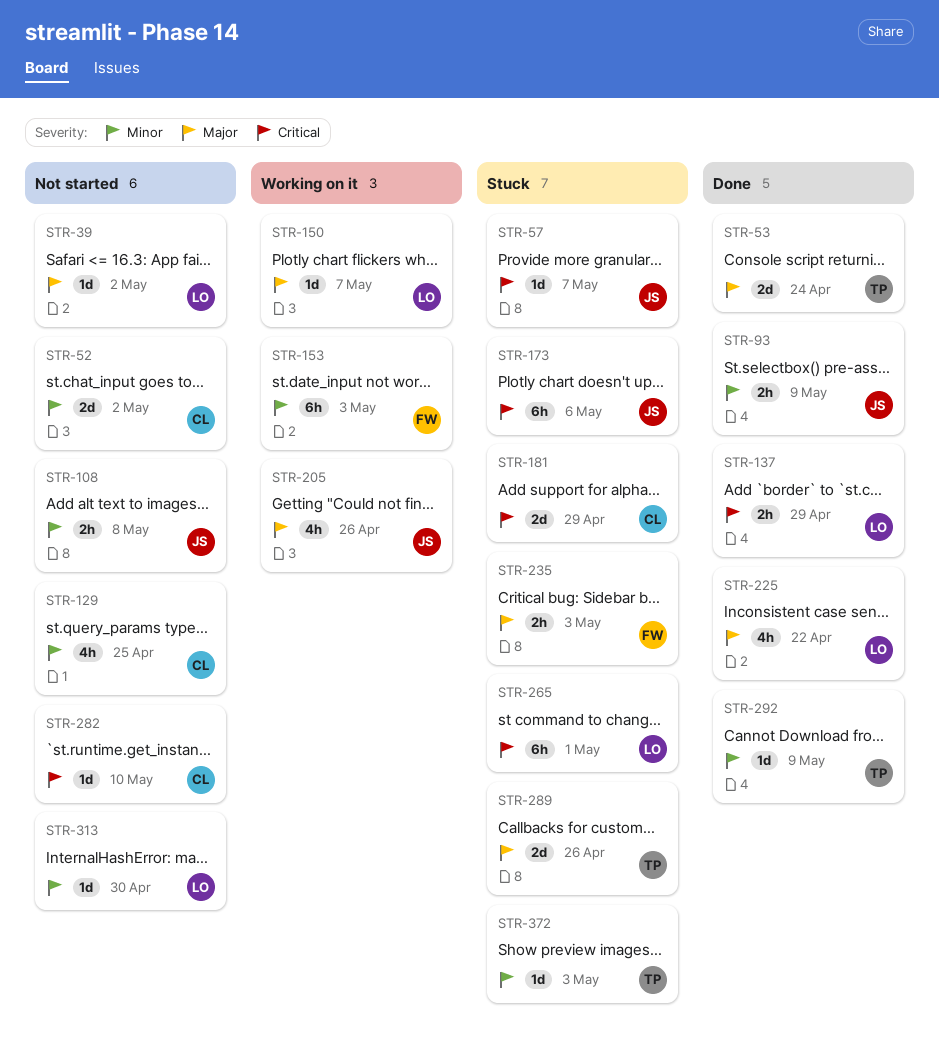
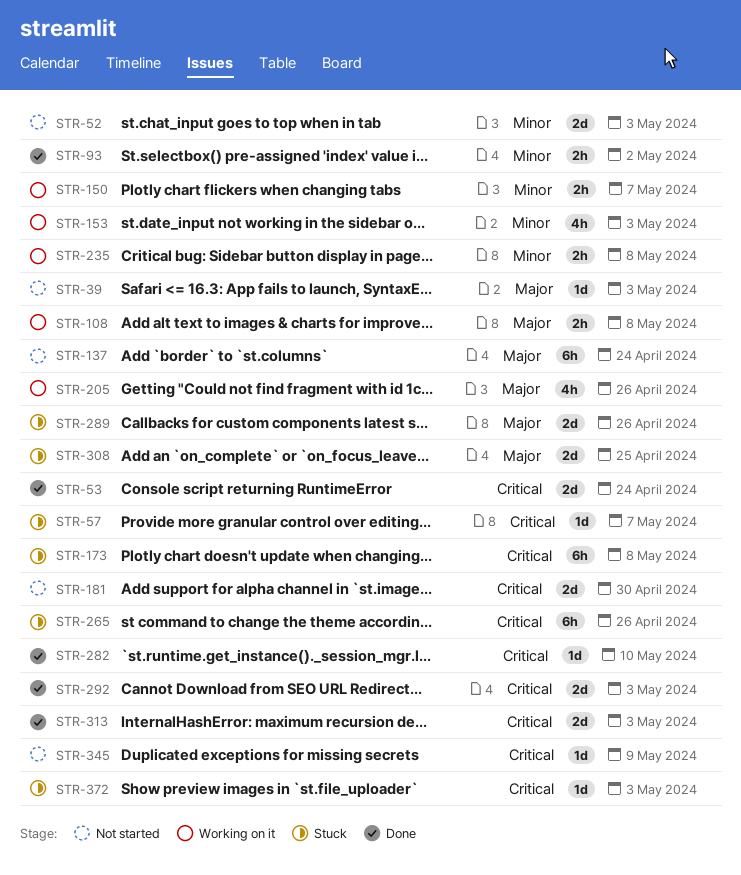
STR-39, due: May 2 -> May 3
STR-52, due: May 2 -> May 3
STR-53, priority: Major -> Critical
STR-93, due: May 9 -> May 2
STR-108, status: Not started -> Working on it
STR-108, priority: Minor -> Major
STR-129: present -> none
STR-137, status: Done -> Not started
STR-137, priority: Critical -> Major
STR-137, estimate: 2h -> 6h
STR-137, due: Apr 29 -> Apr 24
STR-150, priority: Major -> Minor
STR-150, estimate: 1d -> 2h
STR-153, estimate: 6h -> 4h
STR-173, due: May 6 -> May 8
STR-181, status: Stuck -> Not started
STR-181, due: Apr 29 -> Apr 30
STR-225: present -> none
STR-235, status: Stuck -> Working on it
STR-235, priority: Major -> Minor
STR-235, due: May 3 -> May 8
STR-265, due: May 1 -> Apr 26
STR-282, status: Not started -> Done
STR-292, priority: Minor -> Critical
STR-292, estimate: 1d -> 2d
STR-292, due: May 9 -> May 3
STR-308: none -> present
STR-313, status: Not started -> Done
STR-313, priority: Minor -> Critical
STR-313, estimate: 1d -> 2d
STR-313, due: Apr 30 -> May 3
STR-345: none -> present
STR-372, priority: Minor -> Critical

